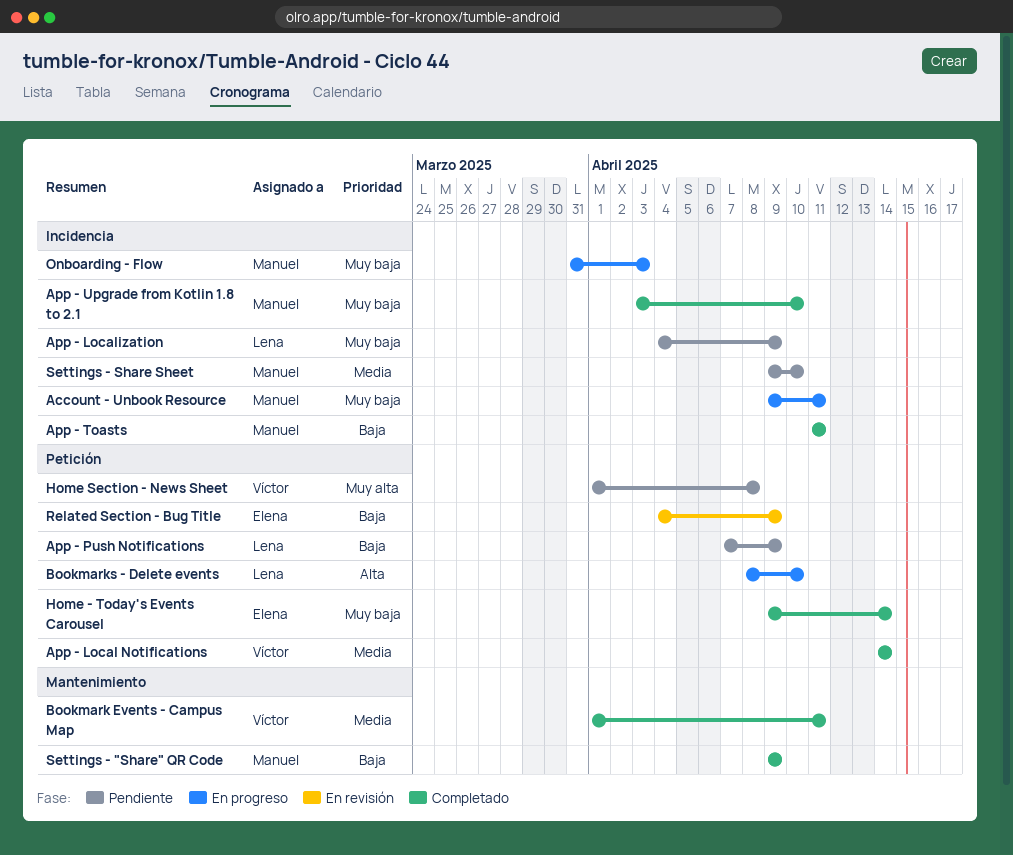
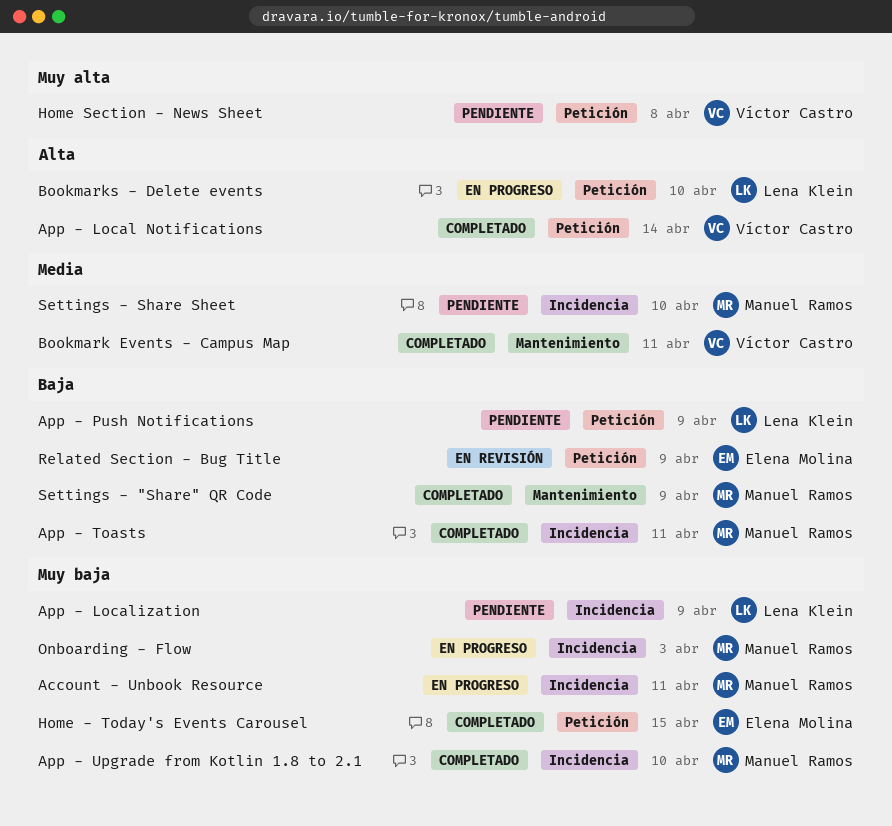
App - Local Notifications, priority: Media -> Alta
Home - Today's Events Carousel, due: Apr 14 -> Apr 15

